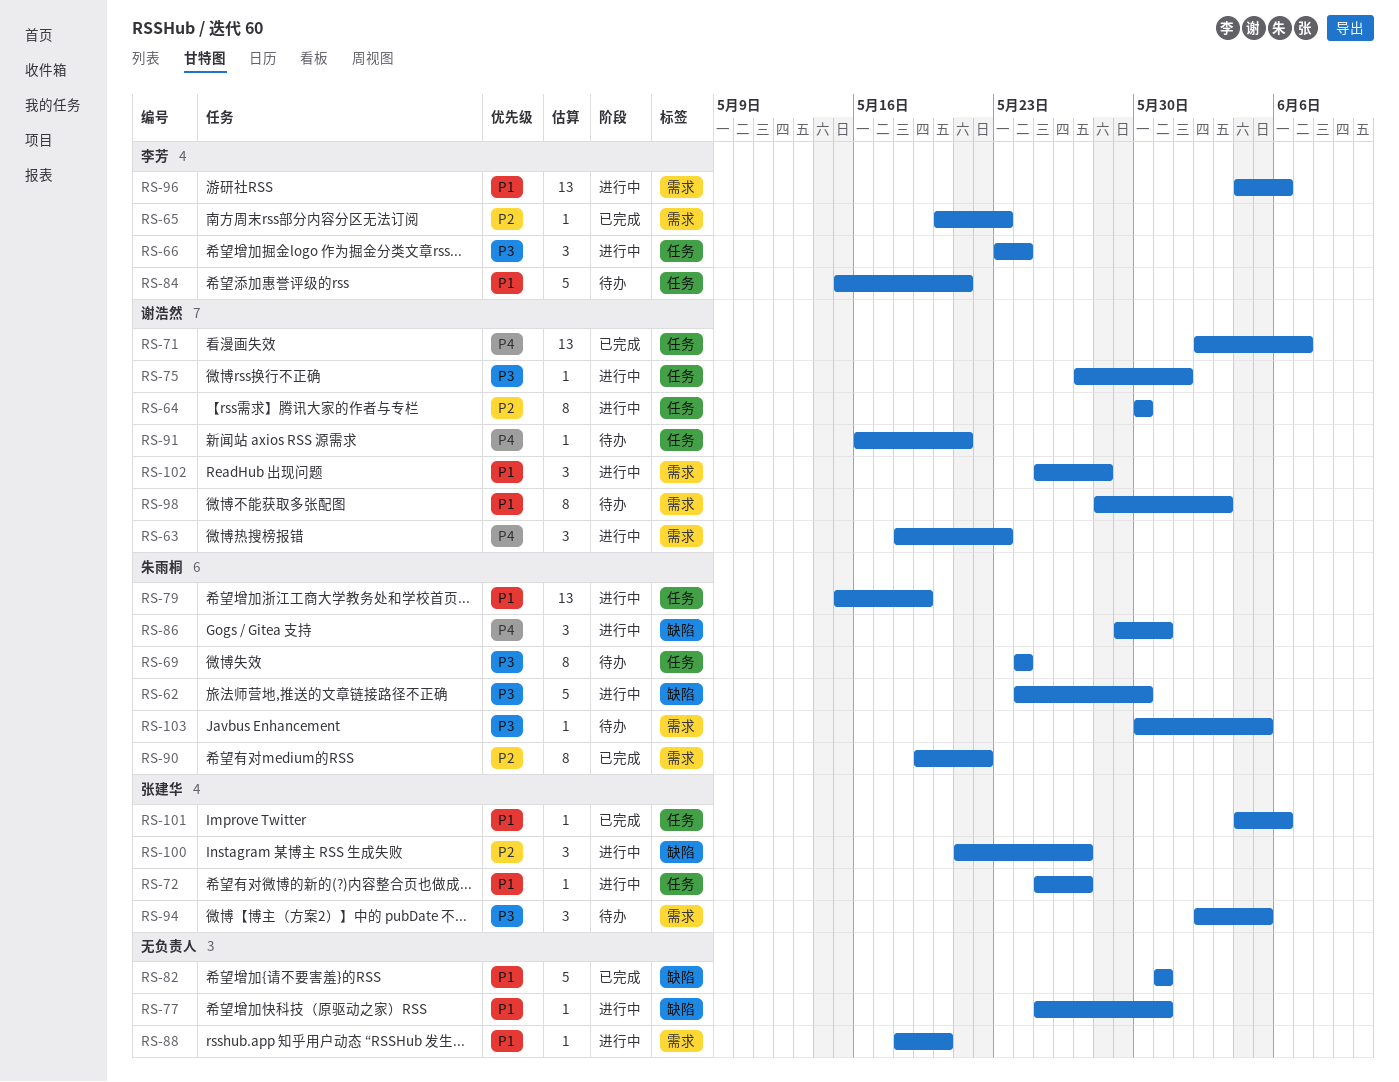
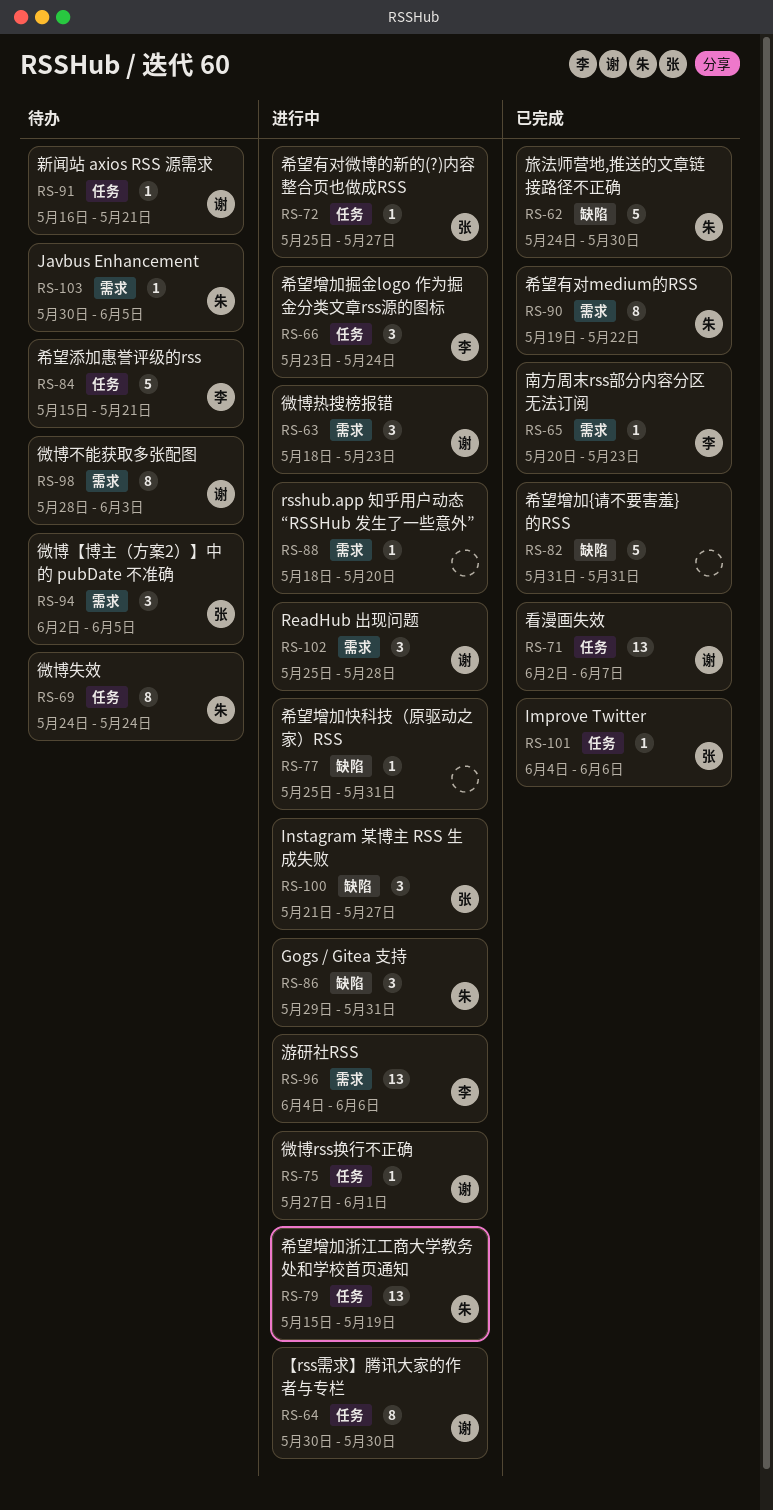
RS-62, status: 进行中 -> 已完成

